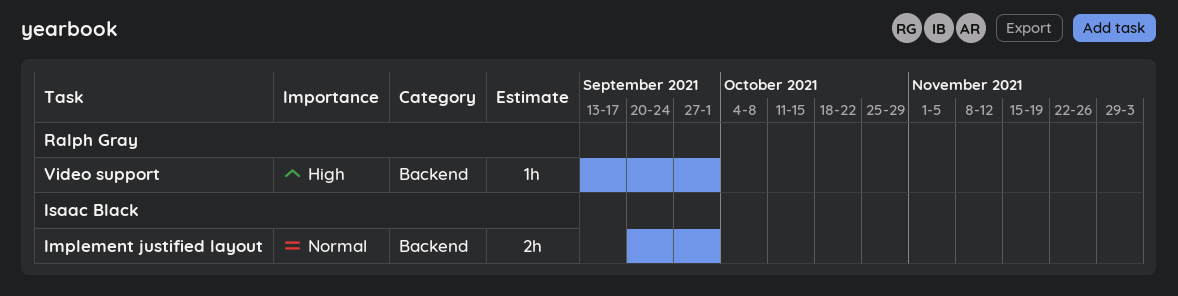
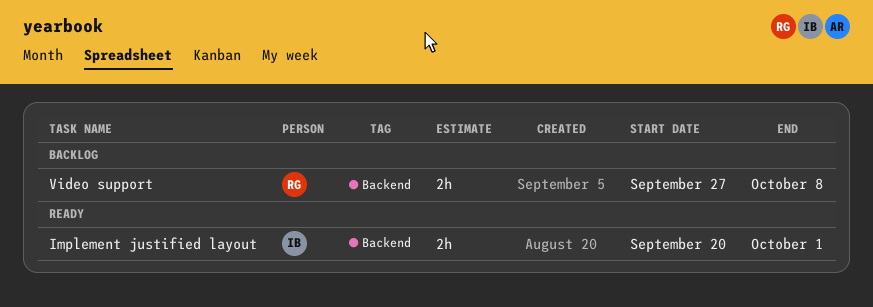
Video support, estimate: 1h -> 2h
Video support, start: Sep 13 -> Sep 27
Video support, due: Oct 1 -> Oct 8

